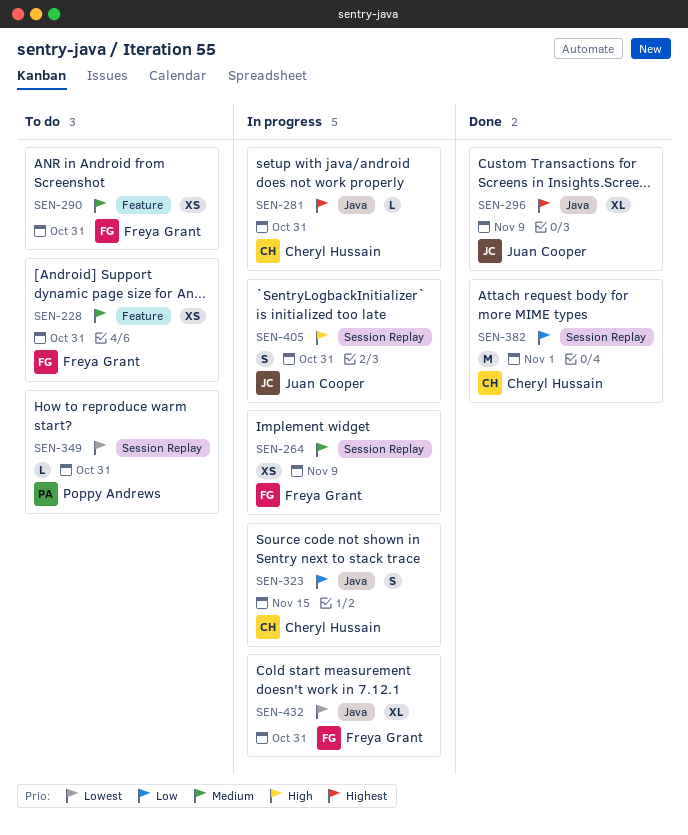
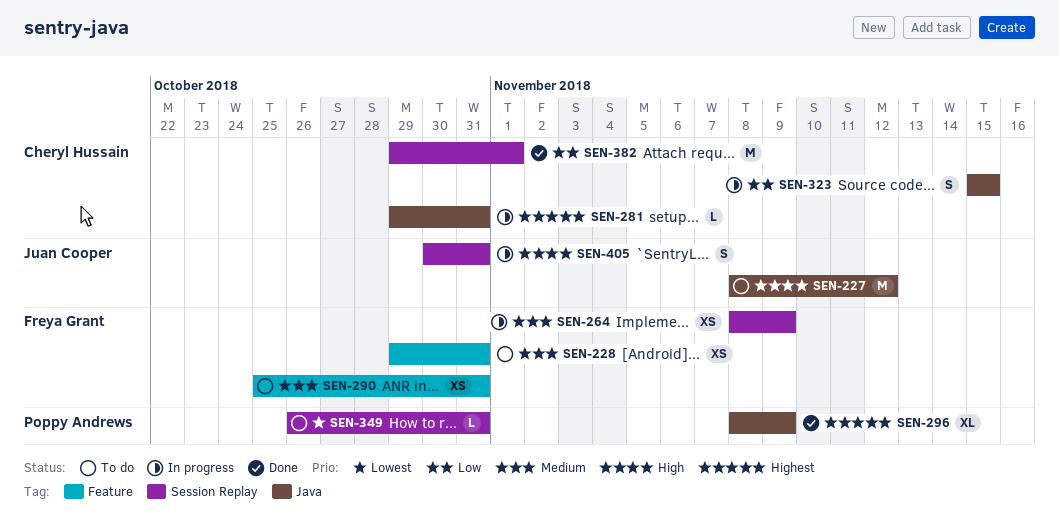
SEN-227: none -> present
SEN-296, owner: Juan Cooper -> Poppy Andrews
SEN-432: present -> none

